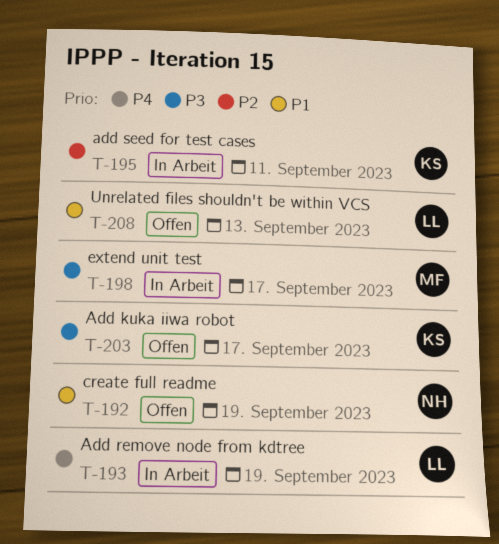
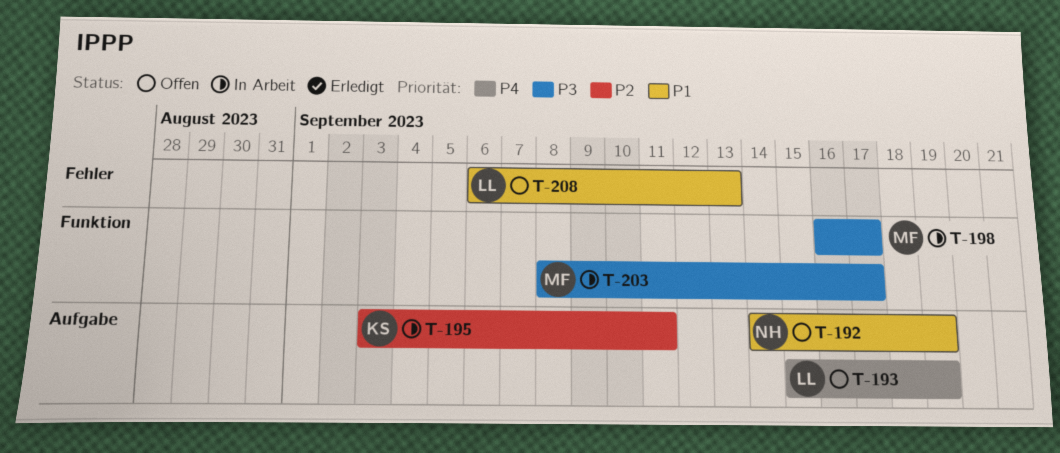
T-193, status: In Arbeit -> Offen
T-203, status: Offen -> In Arbeit
T-203, owner: KS -> MF

